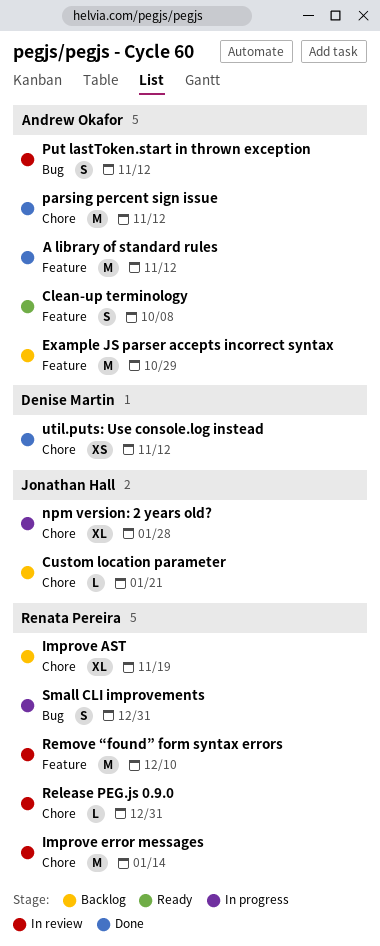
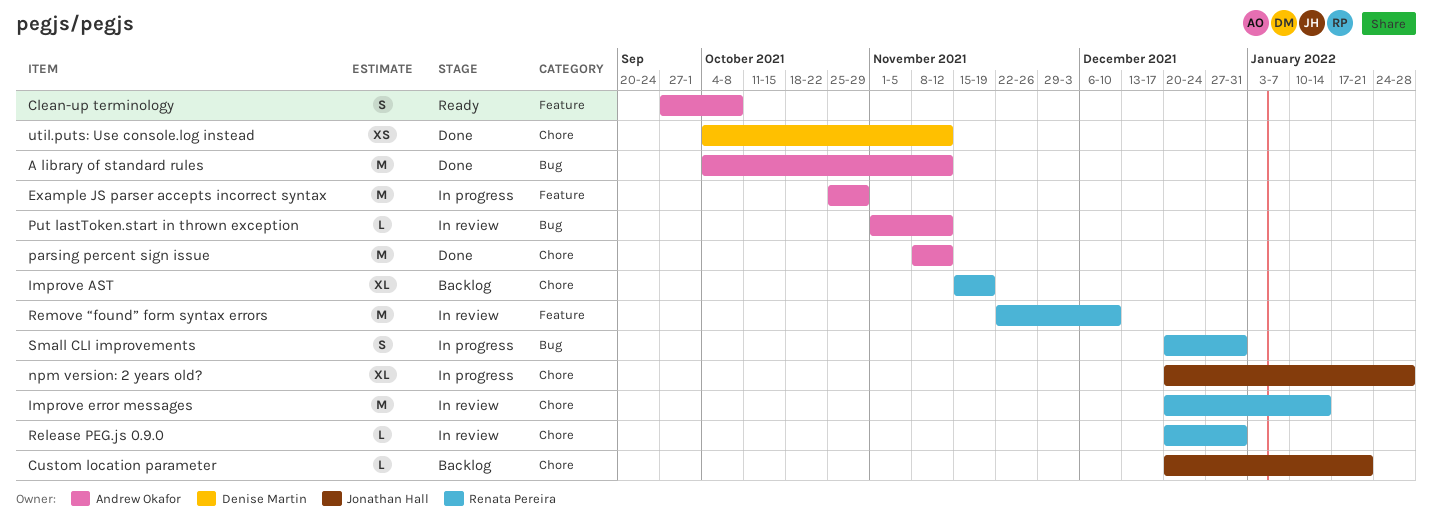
A library of standard rules, label: Feature -> Bug
Example JS parser accepts incorrect syntax, status: Backlog -> In progress
Put lastToken.start in thrown exception, estimate: S -> L

